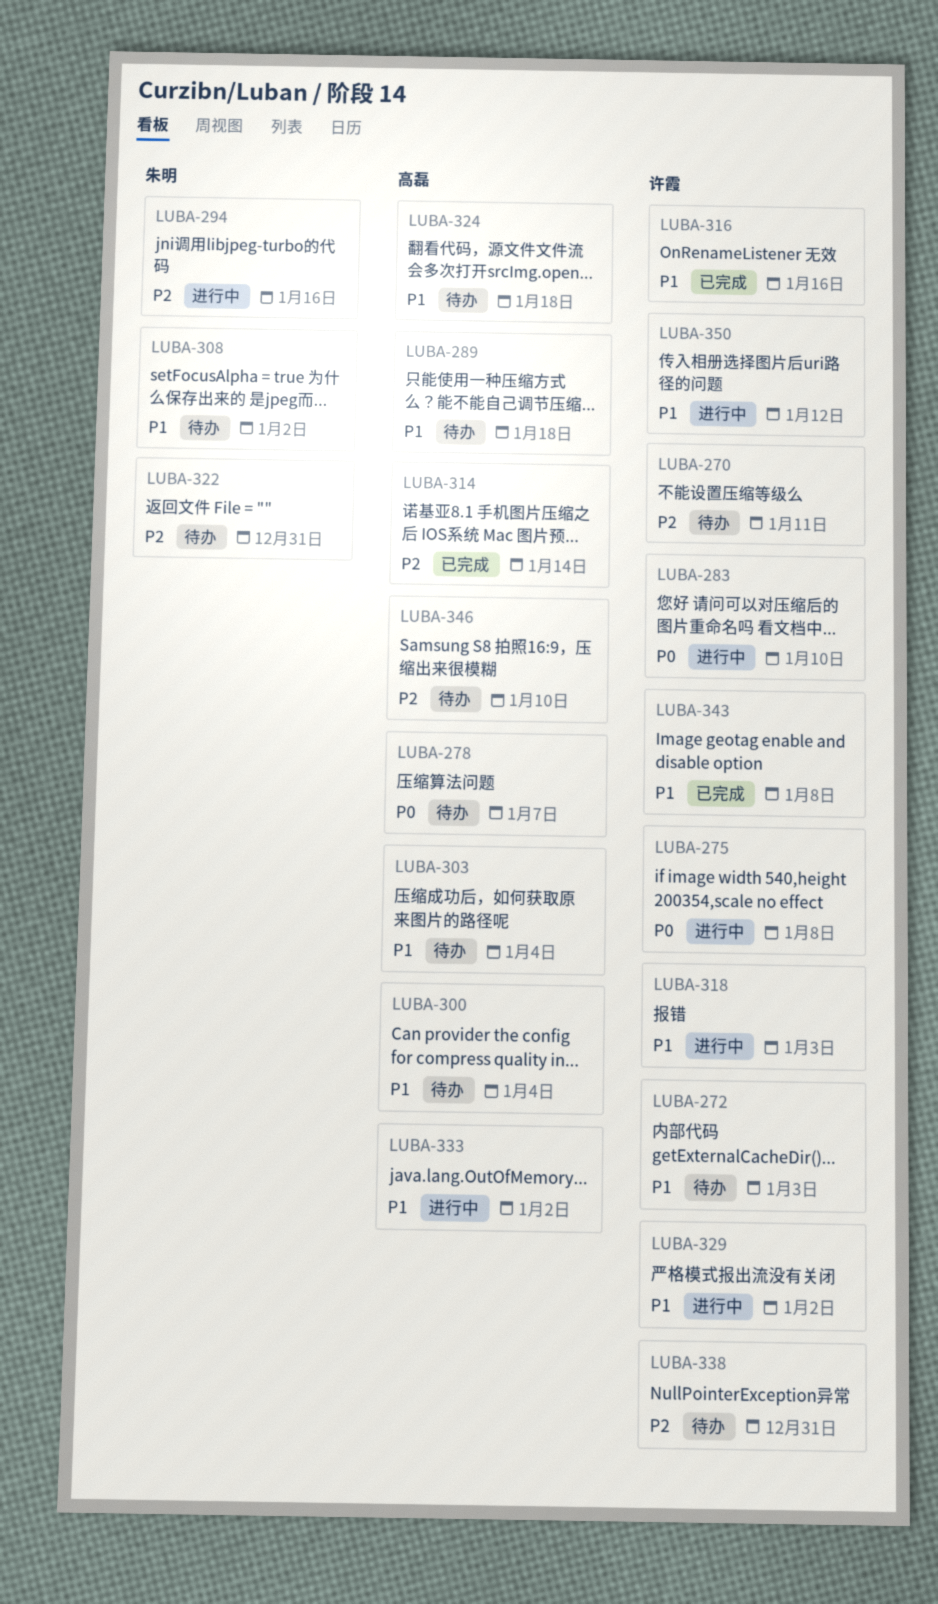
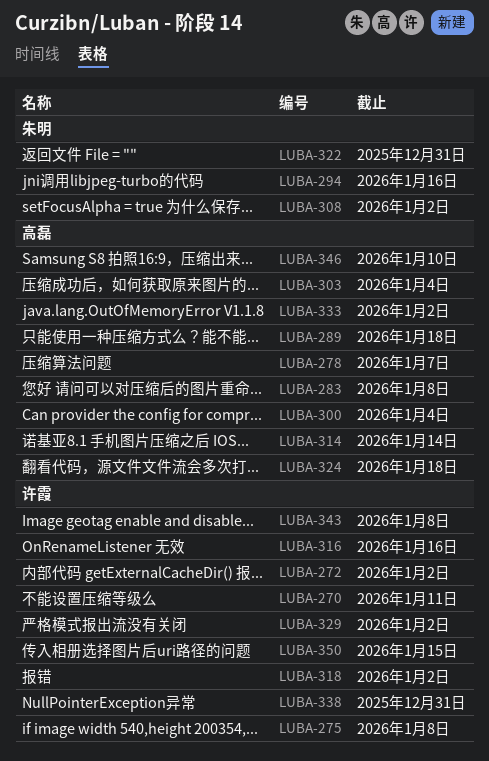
LUBA-272, due: Jan 3 -> Jan 2
LUBA-283, owner: 许霞 -> 高磊
LUBA-283, due: Jan 10 -> Jan 8
LUBA-318, due: Jan 3 -> Jan 2
LUBA-350, due: Jan 12 -> Jan 15

